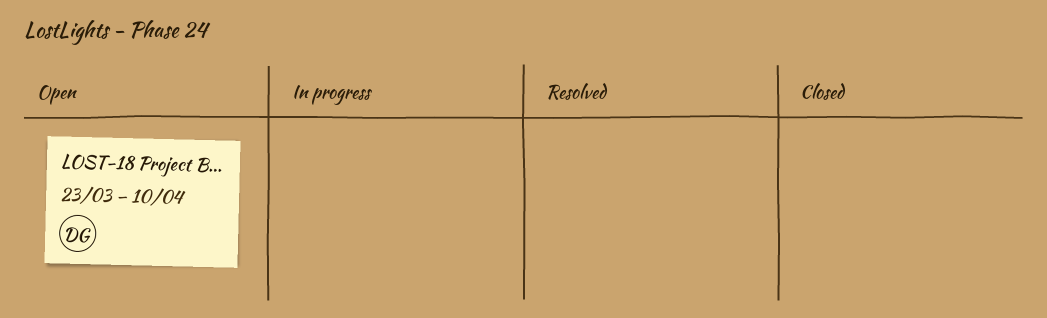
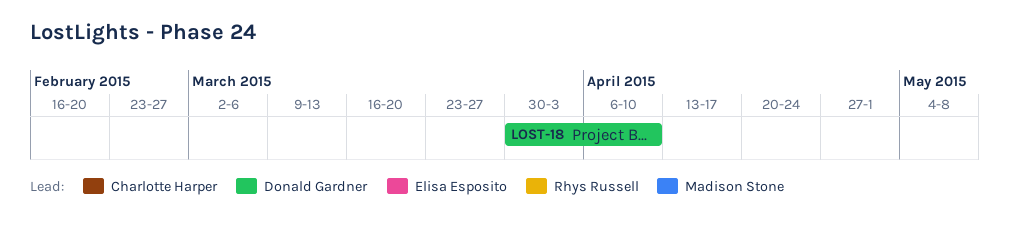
LOST-18, start: Mar 23 -> Mar 30

